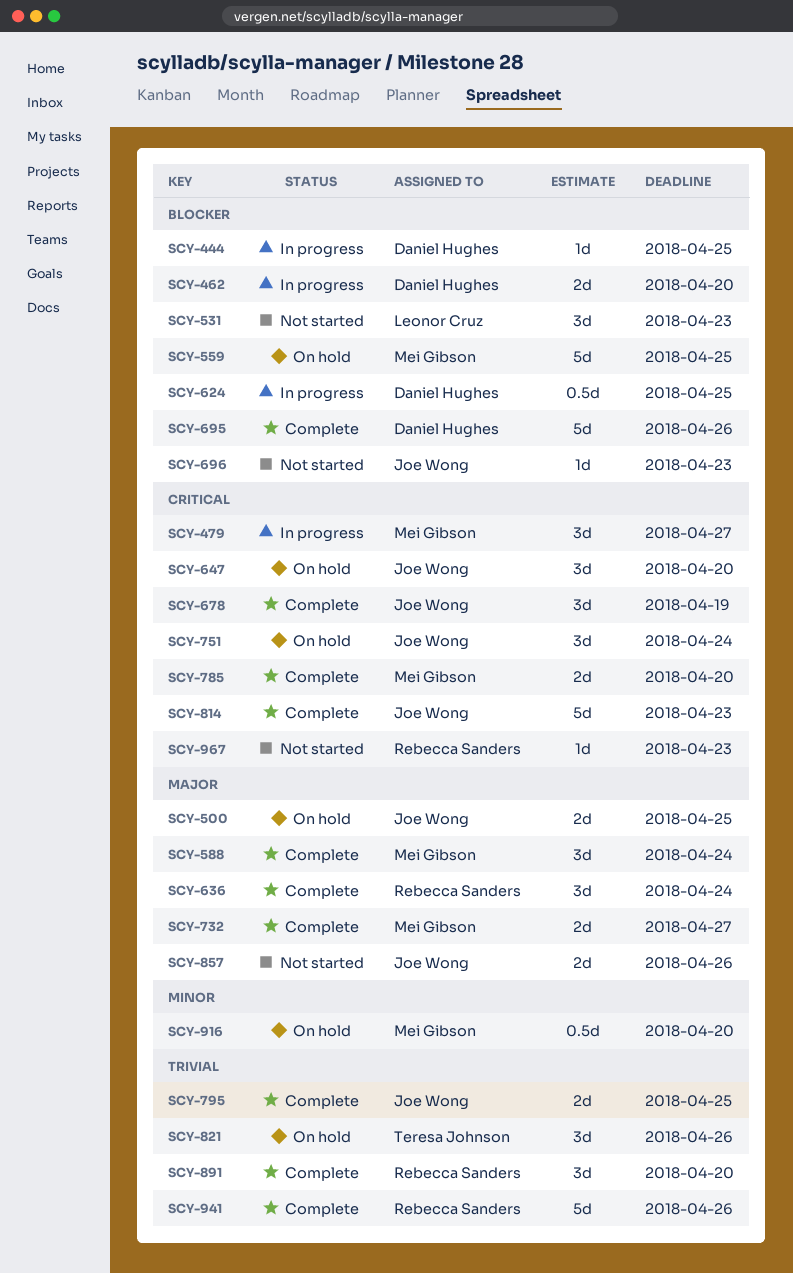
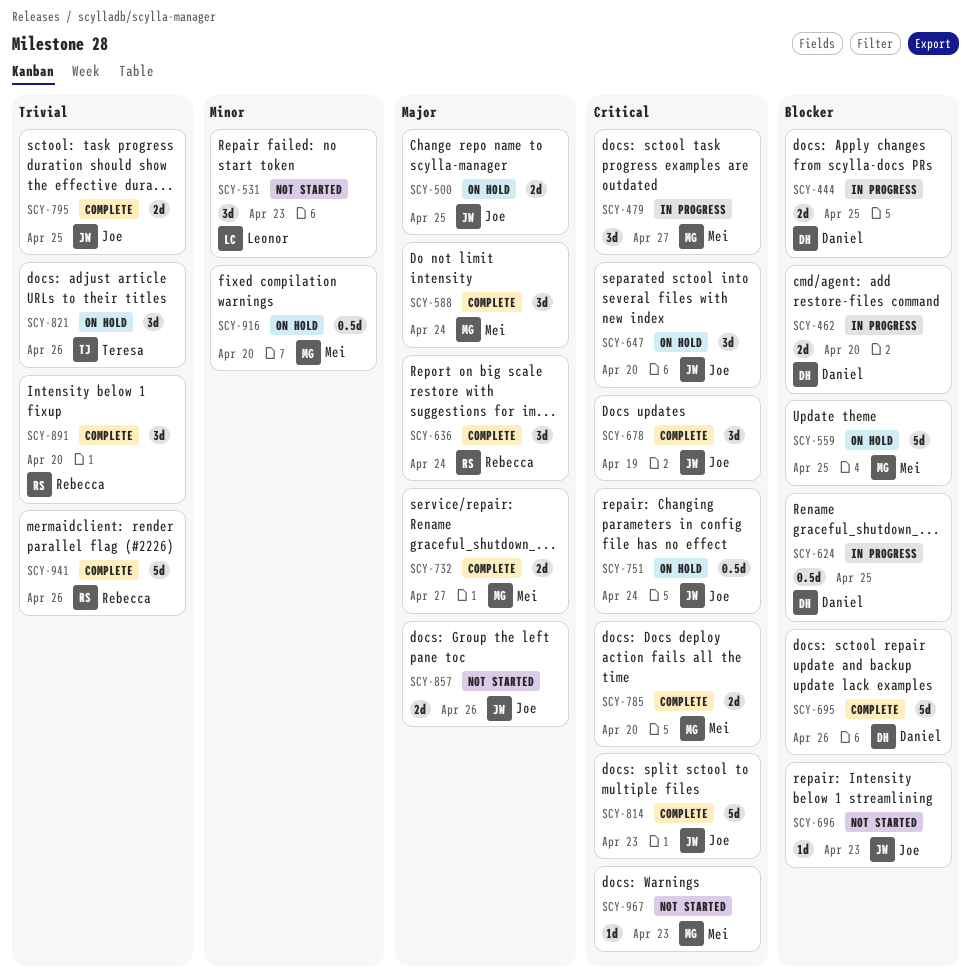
SCY-444, estimate: 1d -> 2d
SCY-531, priority: Blocker -> Minor
SCY-751, estimate: 3d -> 0.5d
SCY-967, owner: Rebecca Sanders -> Mei Gibson

